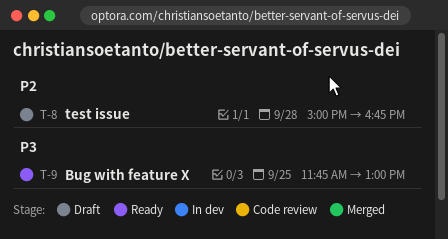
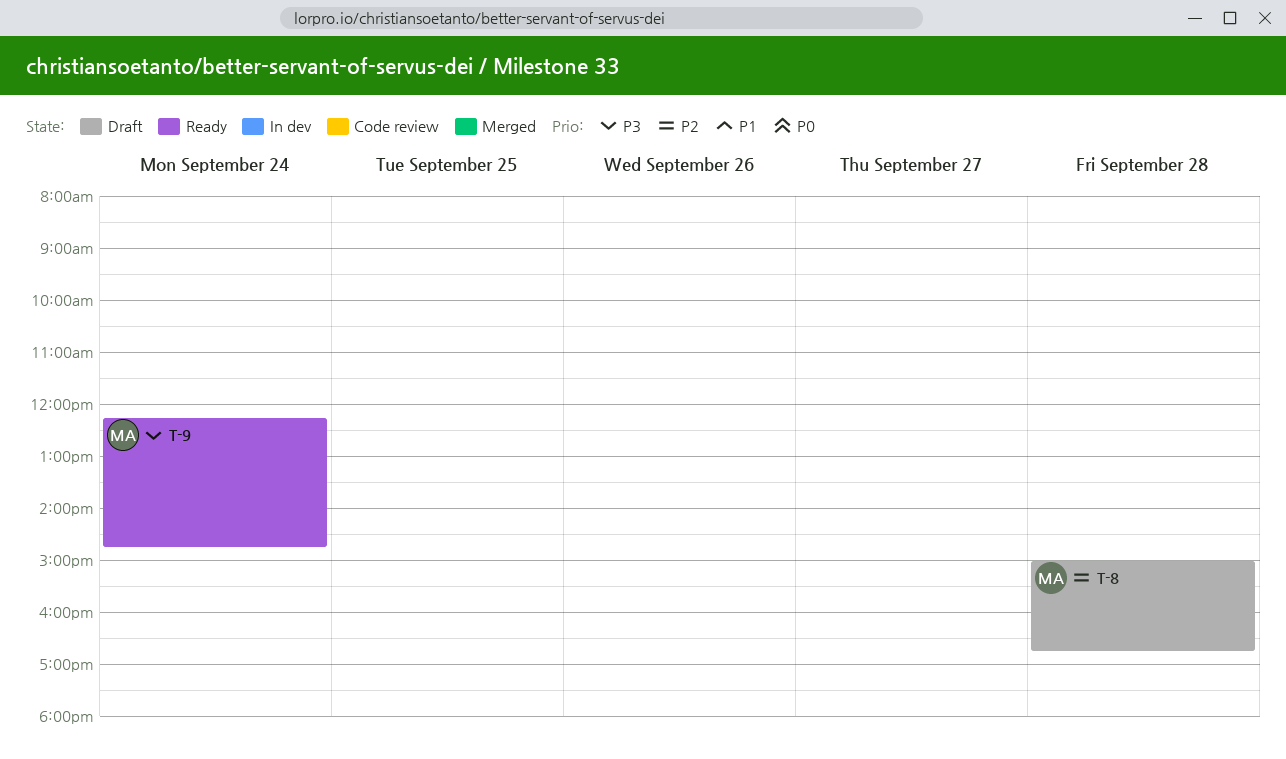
T-9, day: Sep 25 -> Sep 24
T-9, begins: 11:45 -> 12:15
T-9, ends: 13:00 -> 14:45

